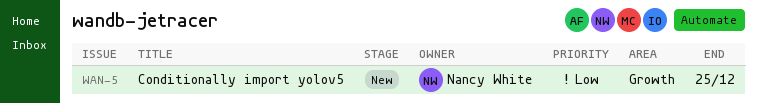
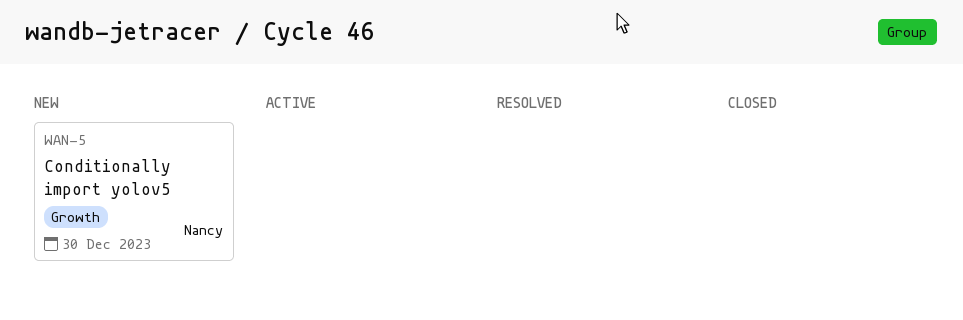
WAN-5, due: Dec 25 -> Dec 30

